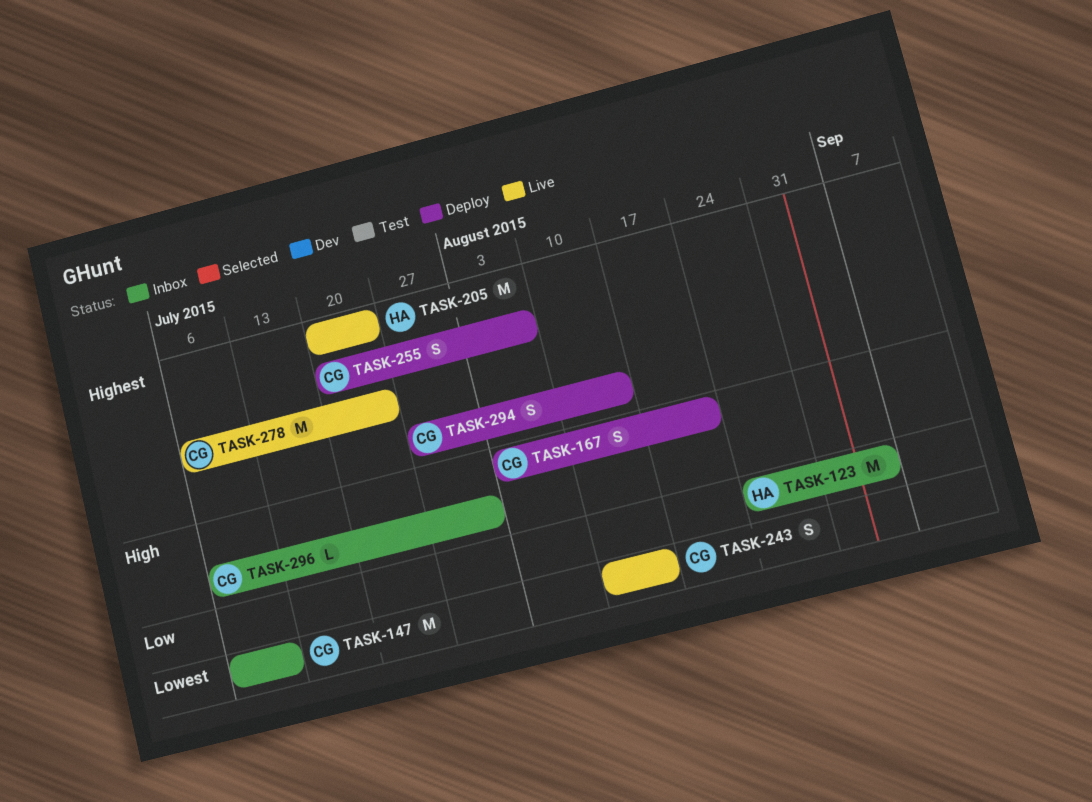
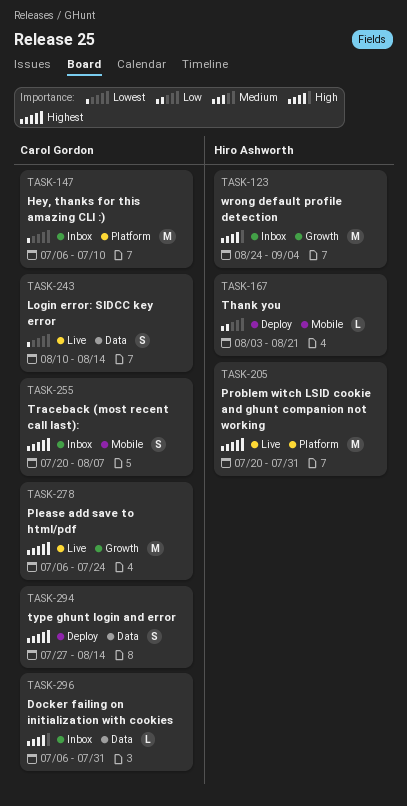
TASK-123, priority: Low -> High
TASK-167, owner: Carol Gordon -> Hiro Ashworth
TASK-167, priority: High -> Low
TASK-167, estimate: S -> L
TASK-205, due: Jul 24 -> Jul 31
TASK-255, status: Deploy -> Inbox

